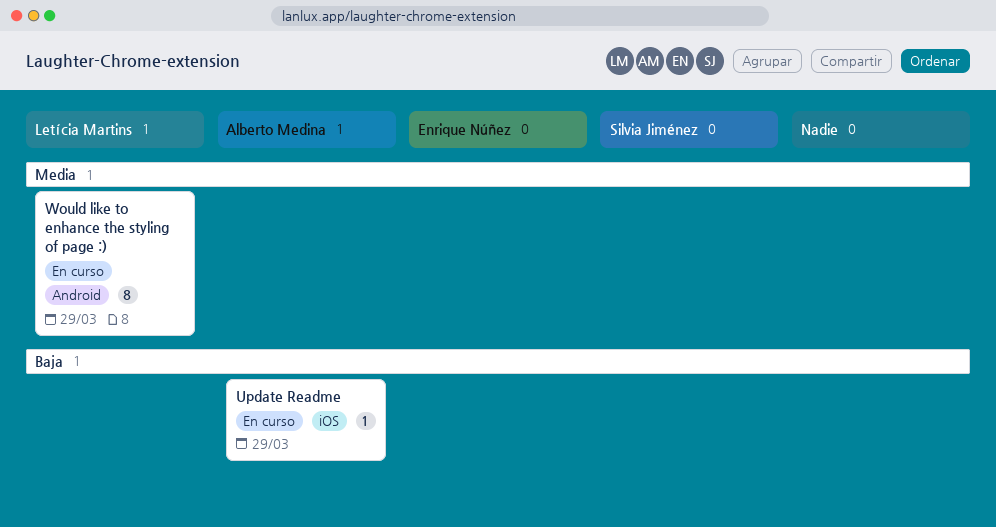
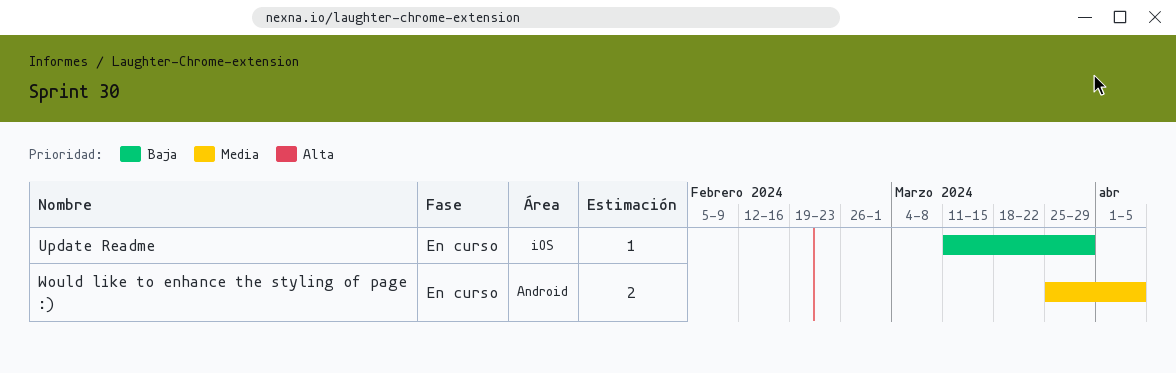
Would like to enhance the styling of page :), estimate: 8 -> 2
Would like to enhance the styling of page :), due: Mar 29 -> Apr 5

